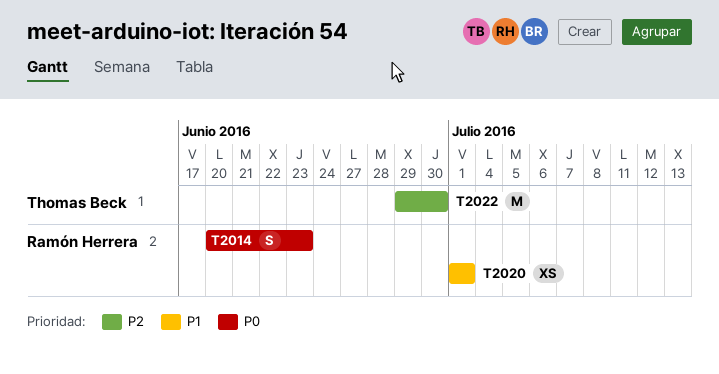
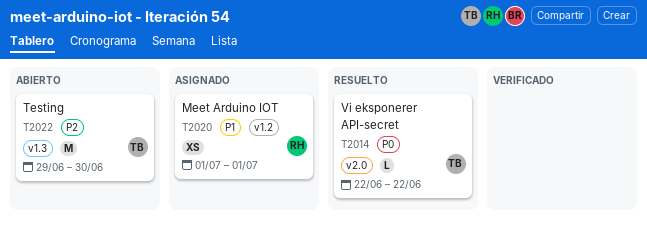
T2014, owner: Ramón Herrera -> Thomas Beck
T2014, estimate: S -> L
T2014, start: Jun 20 -> Jun 22
T2014, due: Jun 23 -> Jun 22

